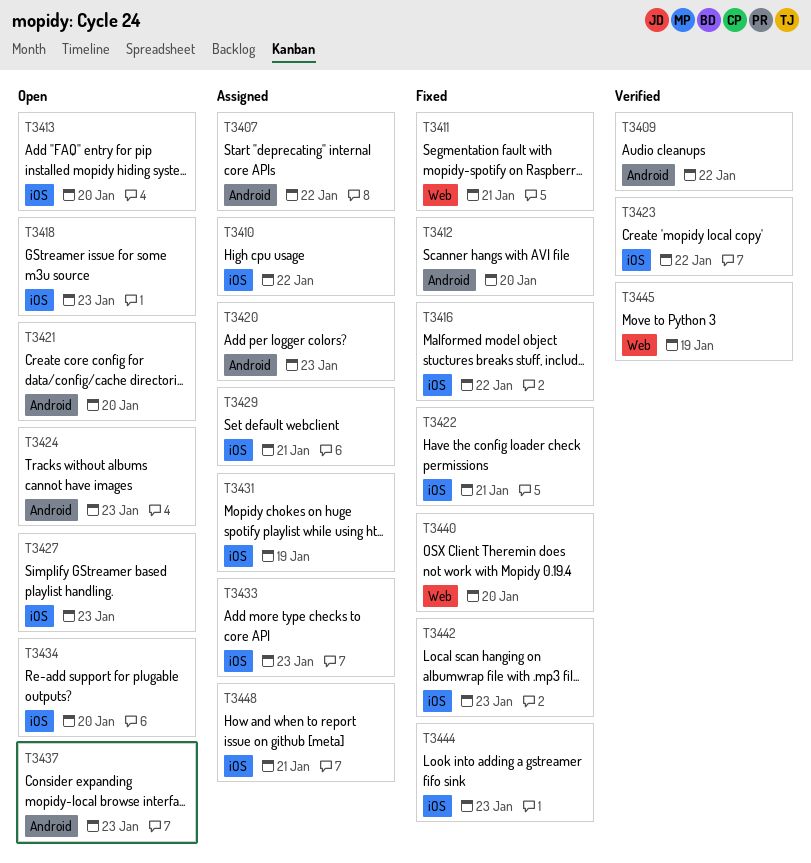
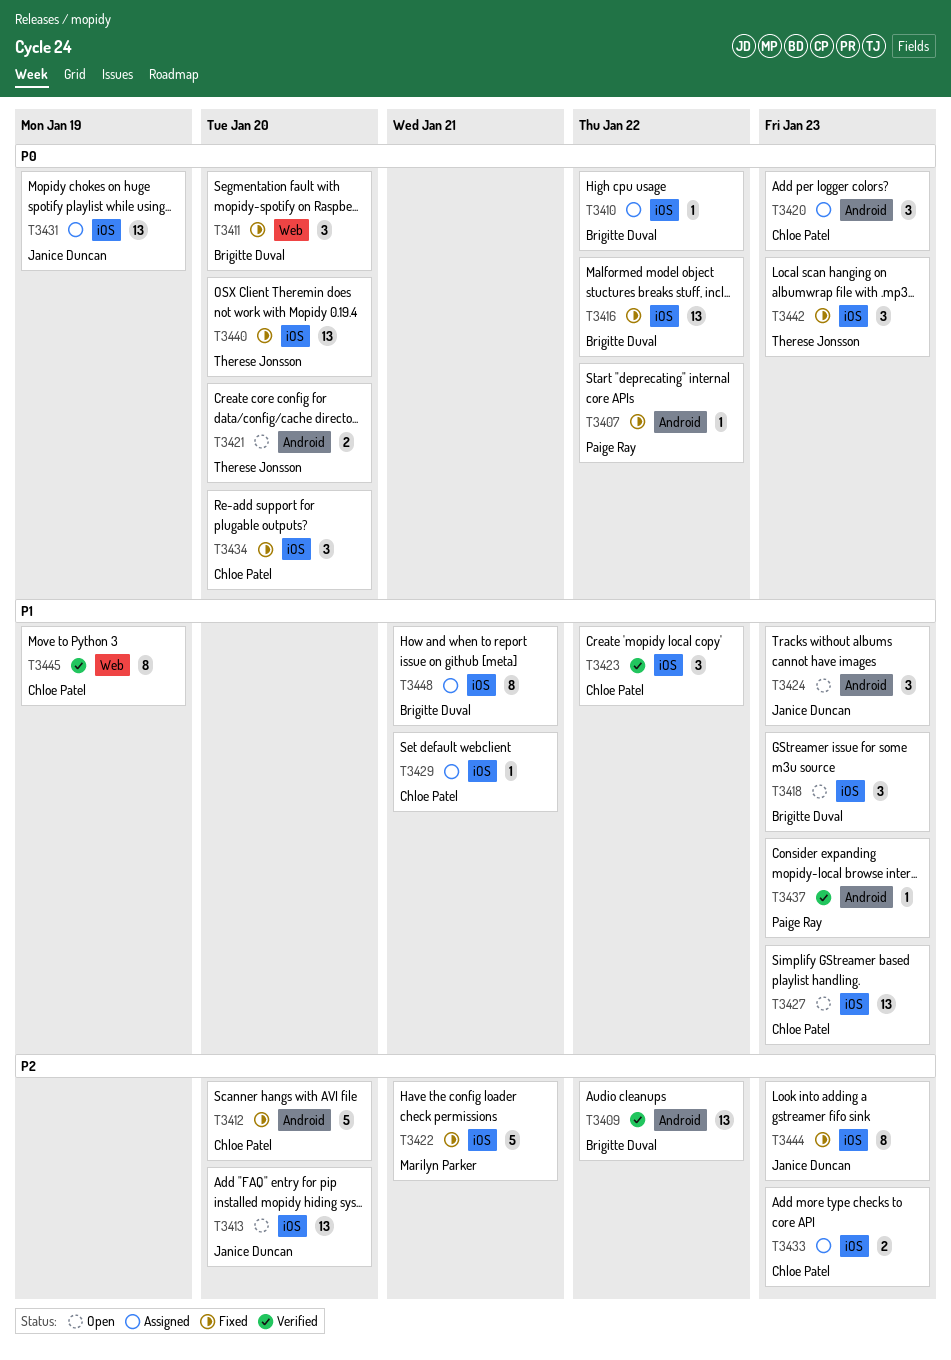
T3407, status: Assigned -> Fixed
T3411, due: Jan 21 -> Jan 20
T3434, status: Open -> Fixed
T3437, status: Open -> Verified
T3440, label: Web -> iOS

